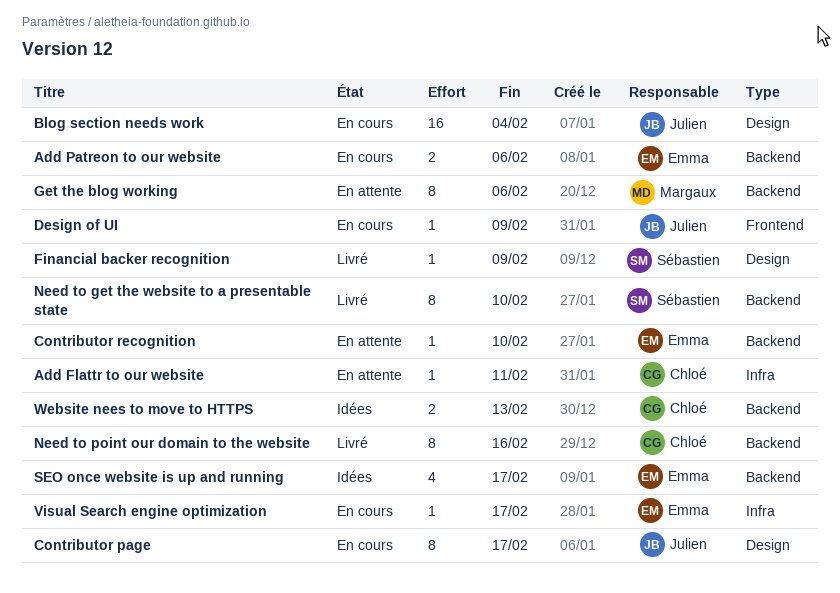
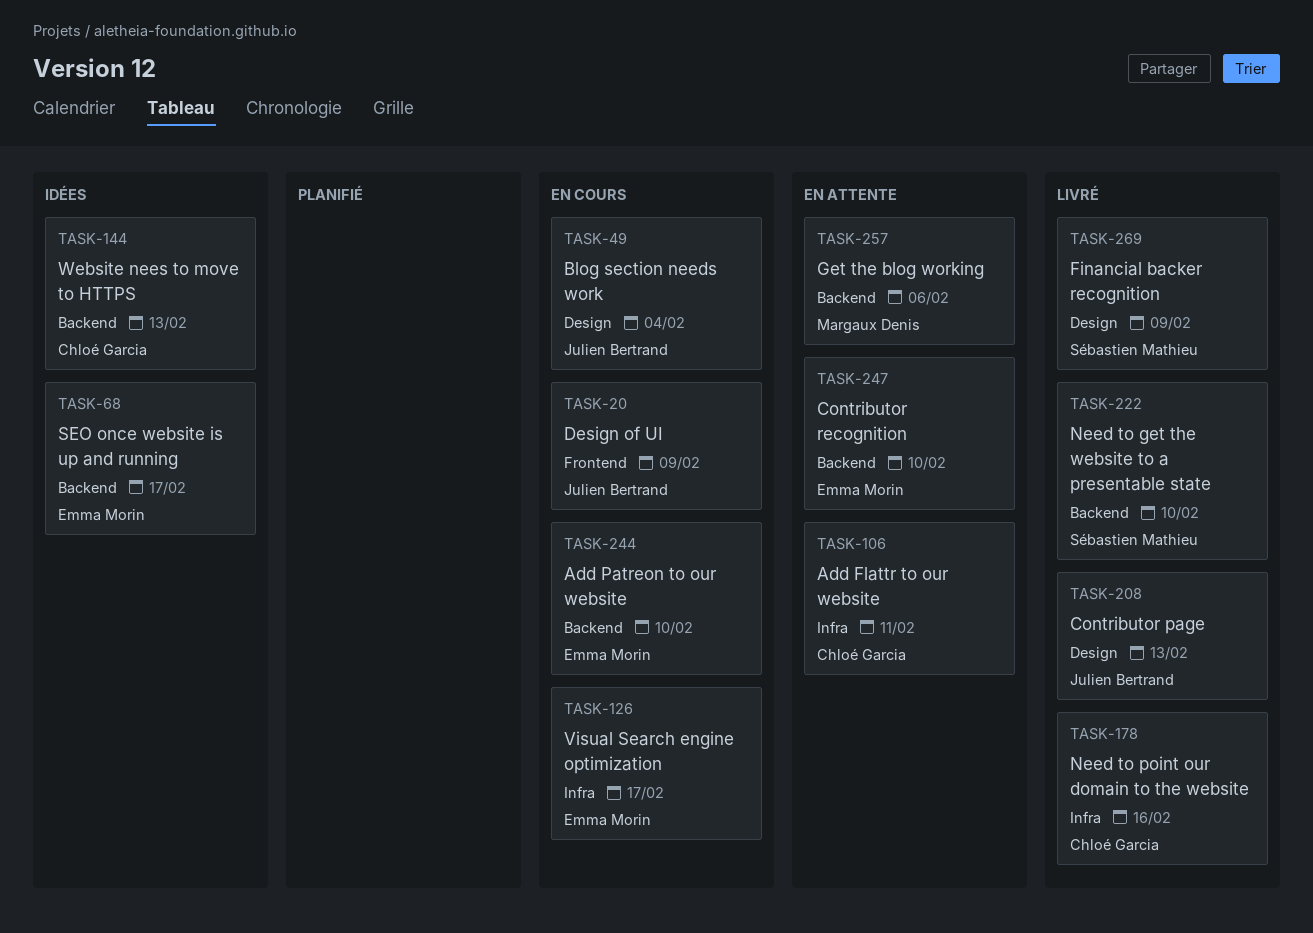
Add Patreon to our website, due: Feb 6 -> Feb 10
Contributor page, status: En cours -> Livré
Contributor page, due: Feb 17 -> Feb 13
Need to point our domain to the website, label: Backend -> Infra

